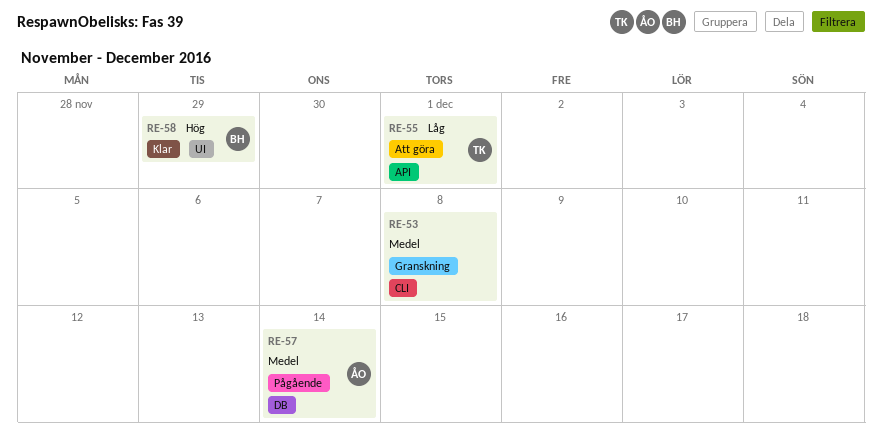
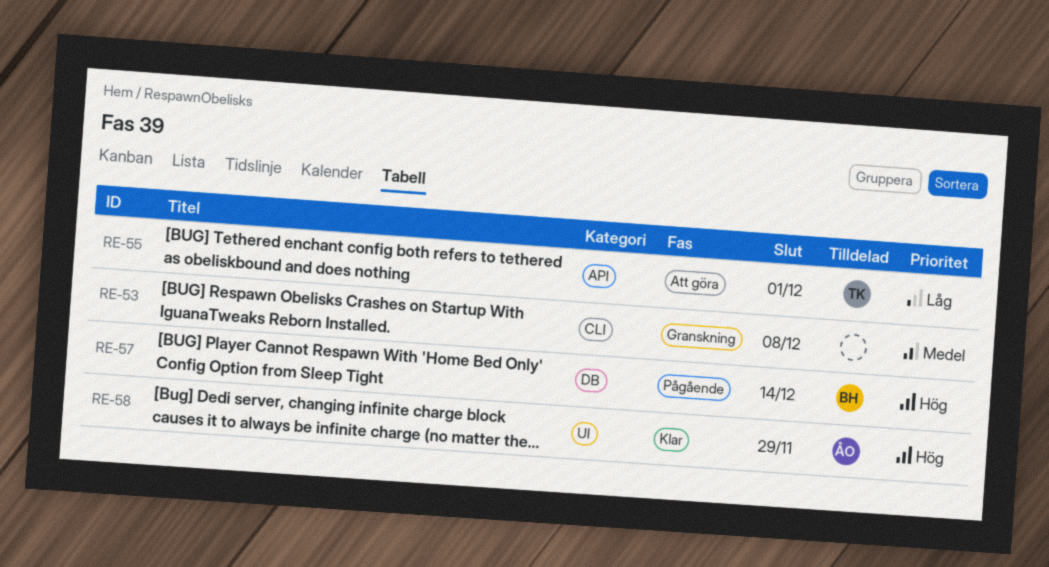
RE-57, owner: ÅO -> BH
RE-57, priority: Medel -> Hög
RE-58, owner: BH -> ÅO

